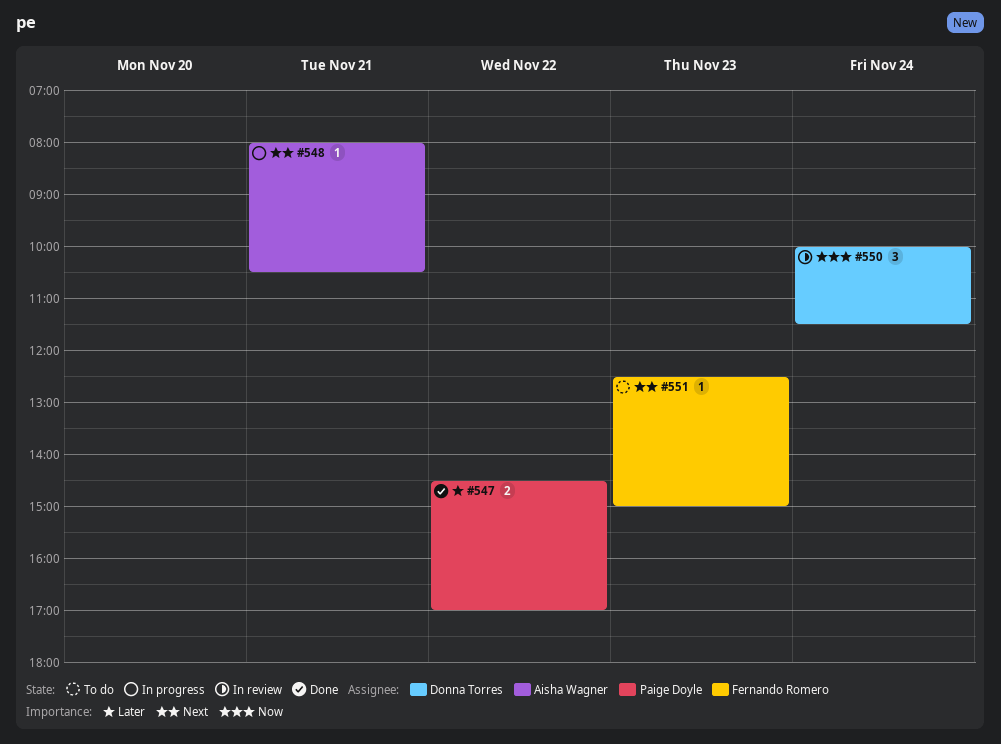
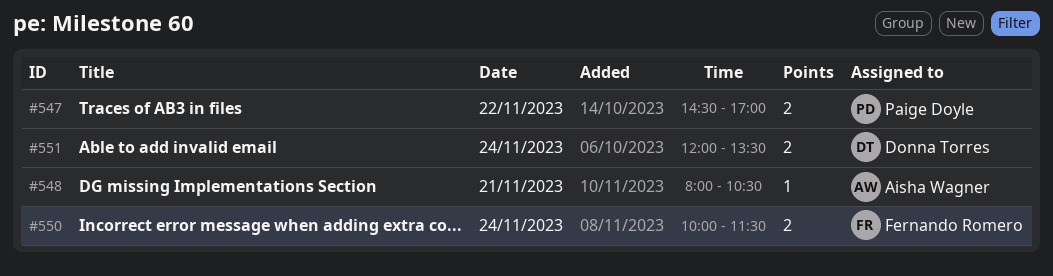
#550, owner: Donna Torres -> Fernando Romero
#550, estimate: 3 -> 2
#551, owner: Fernando Romero -> Donna Torres
#551, estimate: 1 -> 2
#551, day: Nov 23 -> Nov 24
#551, begins: 12:30 -> 12:00
#551, ends: 15:00 -> 13:30

